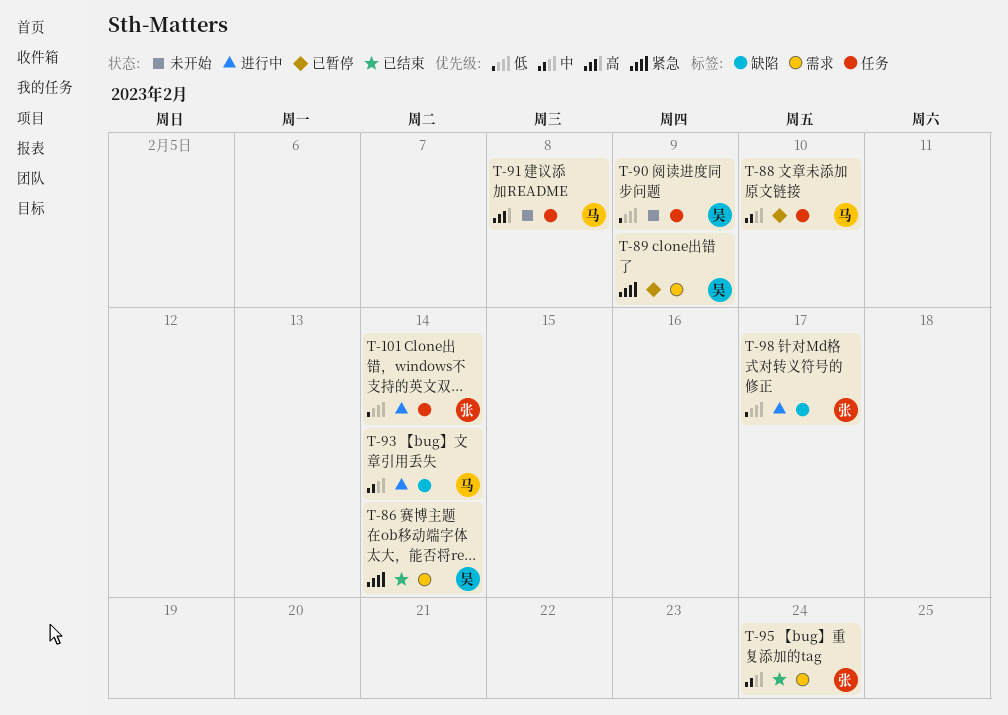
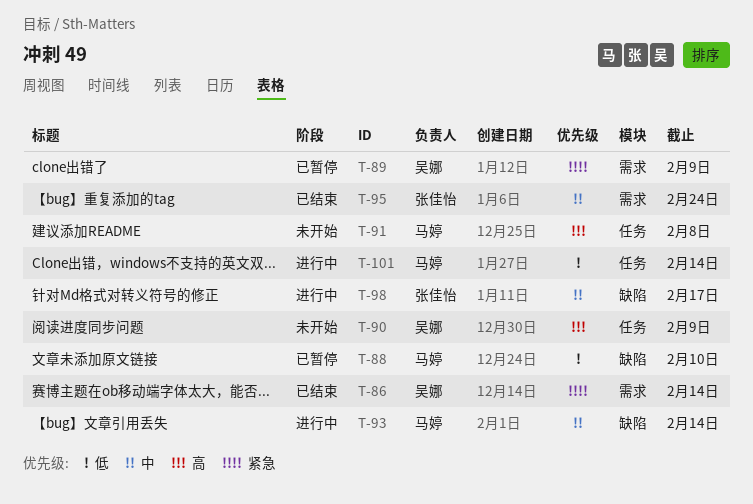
T-88, priority: 中 -> 低
T-88, label: 任务 -> 缺陷
T-90, priority: 低 -> 高
T-98, priority: 低 -> 中
T-101, owner: 张佳怡 -> 马婷

